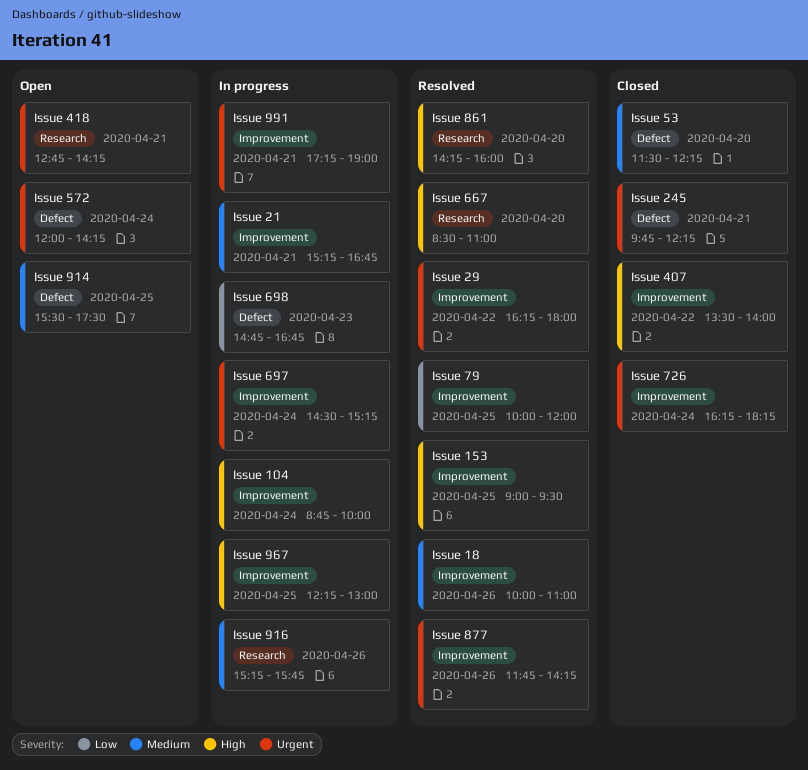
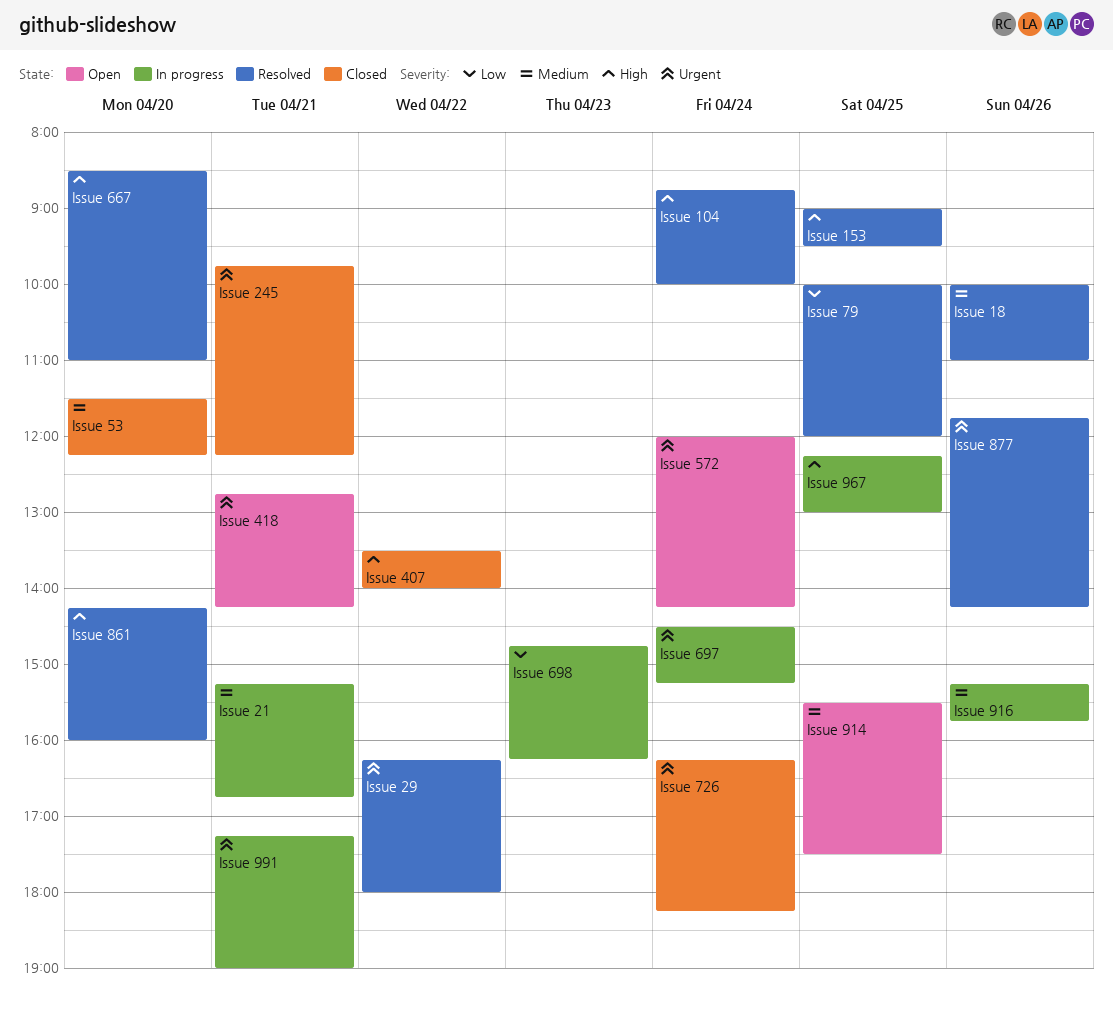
Issue 104, status: In progress -> Resolved
Issue 698, ends: 16:45 -> 16:15

